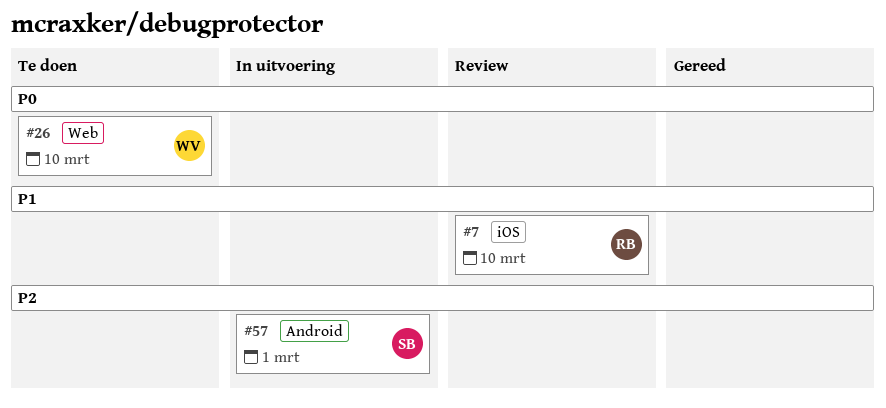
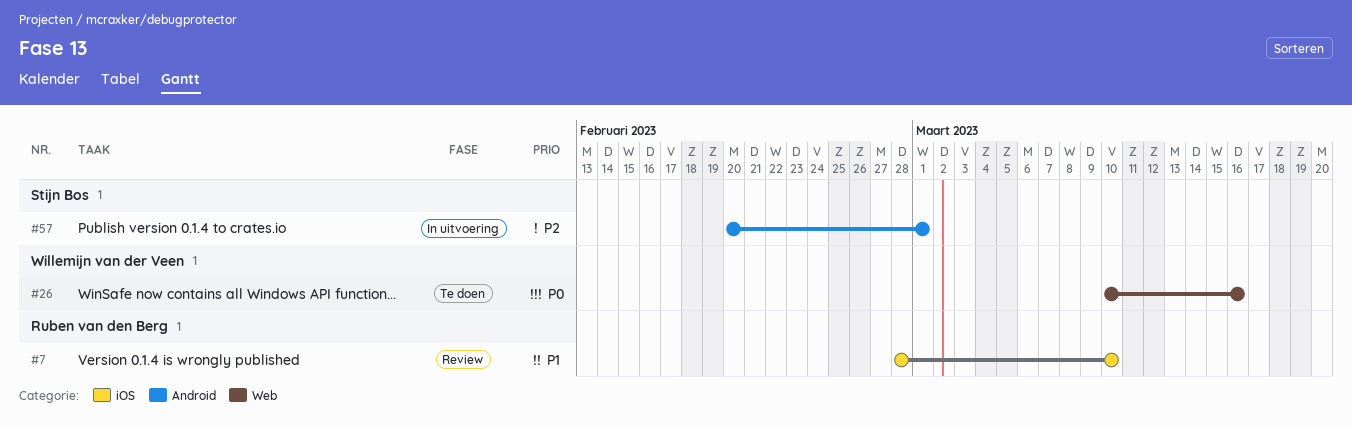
#26, due: Mar 10 -> Mar 16

